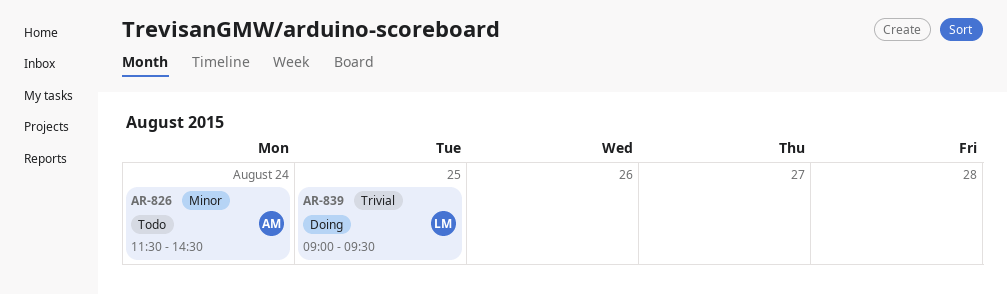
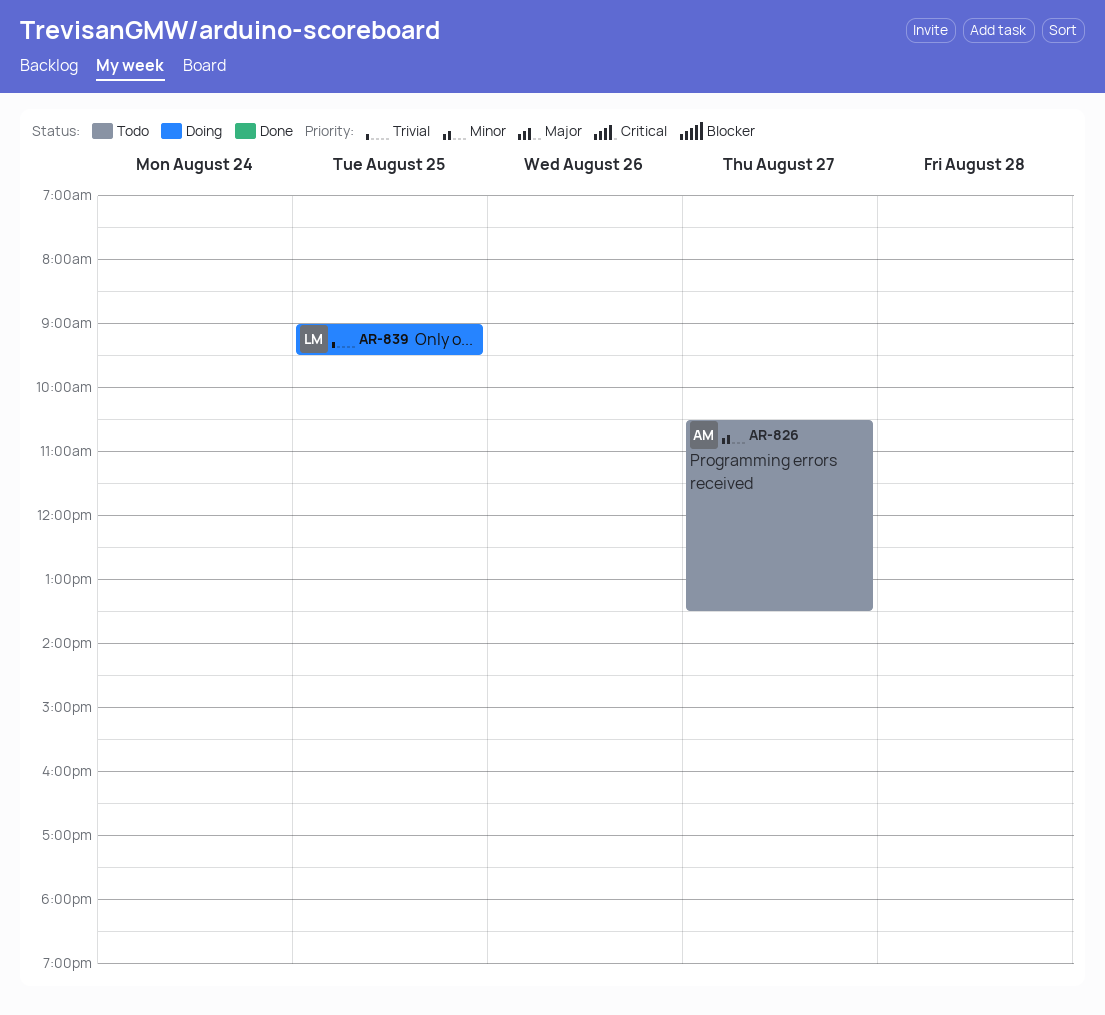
AR-826, day: Aug 24 -> Aug 27
AR-826, begins: 11:30 -> 10:30
AR-826, ends: 14:30 -> 13:30

